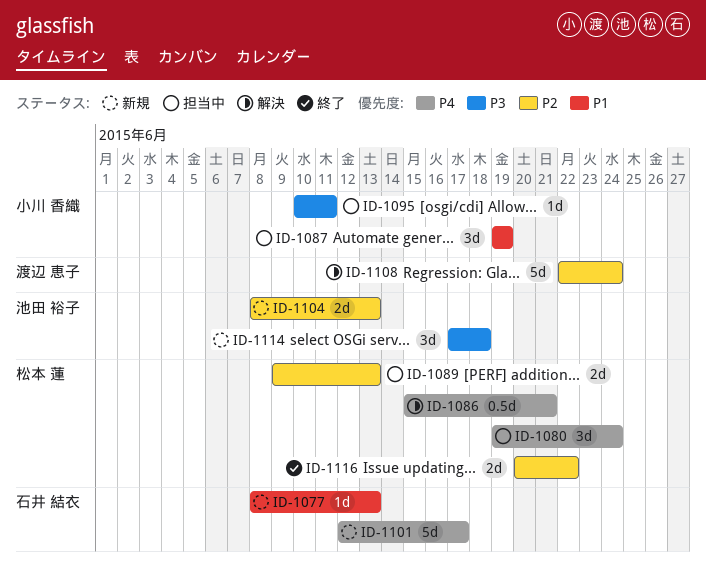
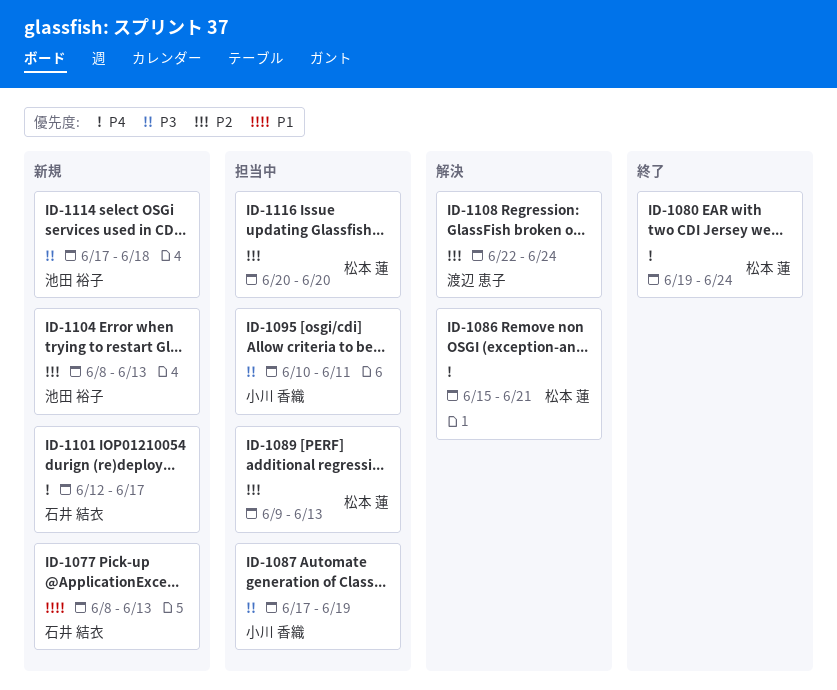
ID-1080, status: 担当中 -> 終了
ID-1087, priority: P1 -> P3
ID-1087, start: Jun 19 -> Jun 17
ID-1116, status: 終了 -> 担当中
ID-1116, due: Jun 22 -> Jun 20

